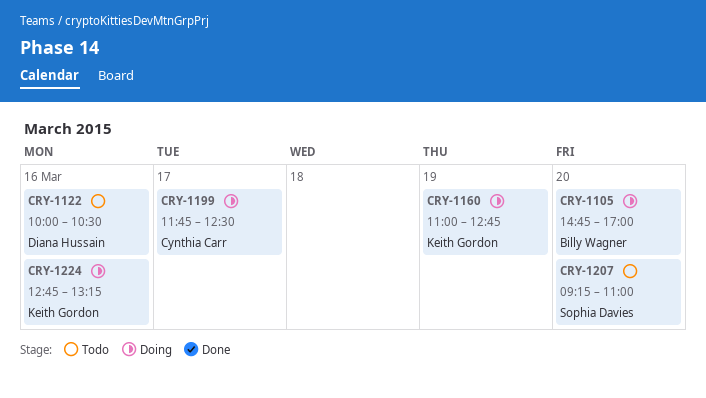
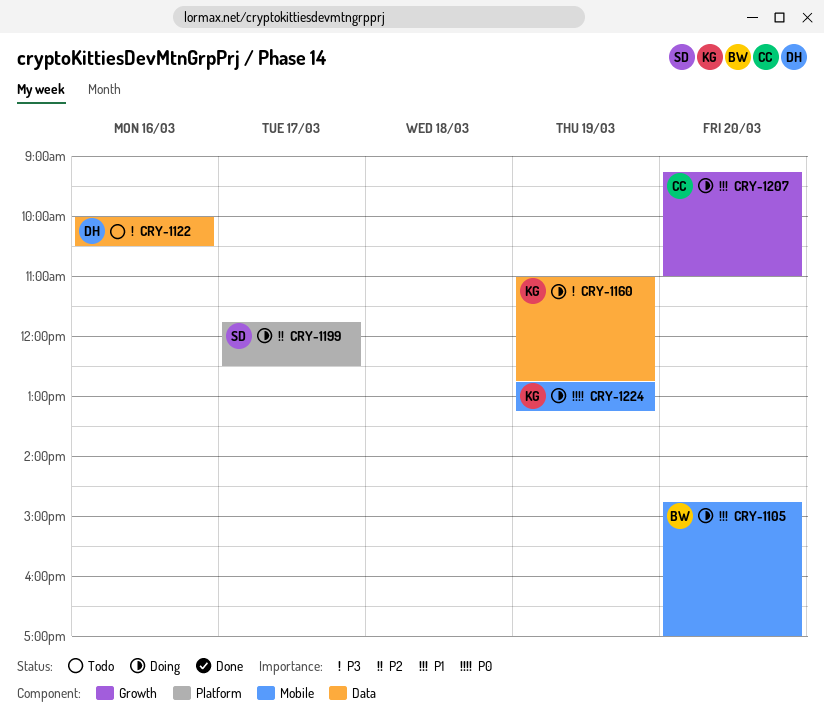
CRY-1199, owner: Cynthia Carr -> Sophia Davies
CRY-1207, status: Todo -> Doing
CRY-1207, owner: Sophia Davies -> Cynthia Carr
CRY-1224, day: Mar 16 -> Mar 19

